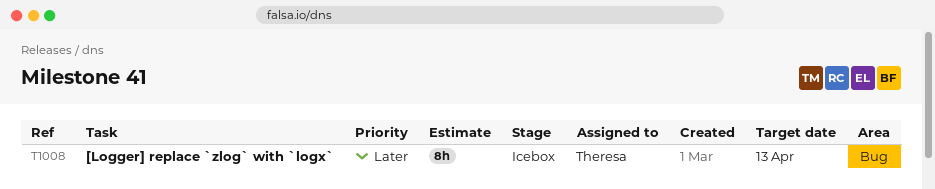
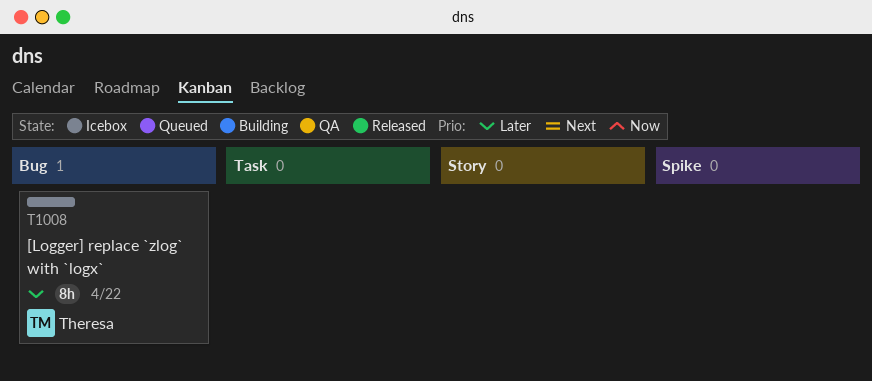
T1008, due: Apr 13 -> Apr 22

